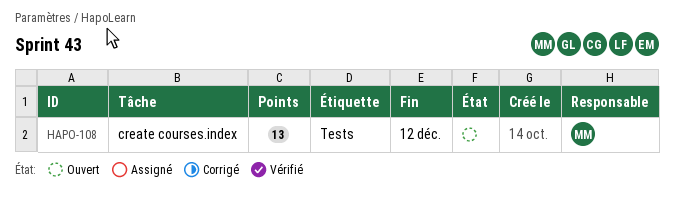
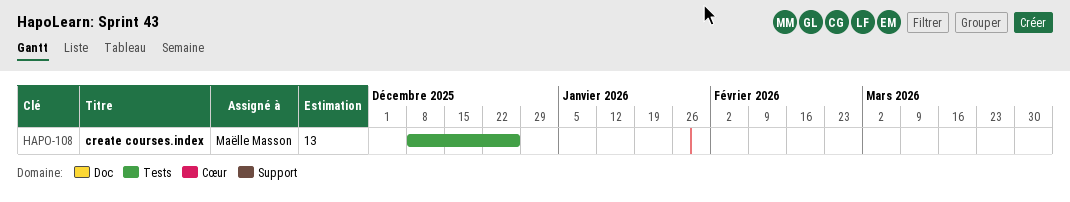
HAPO-108, due: Dec 12 -> Dec 26

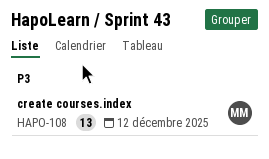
HAPO-108, due: Dec 26 -> Dec 12

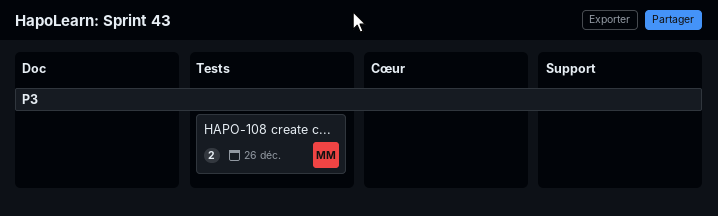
HAPO-108, estimate: 13 -> 2
HAPO-108, due: Dec 12 -> Dec 26

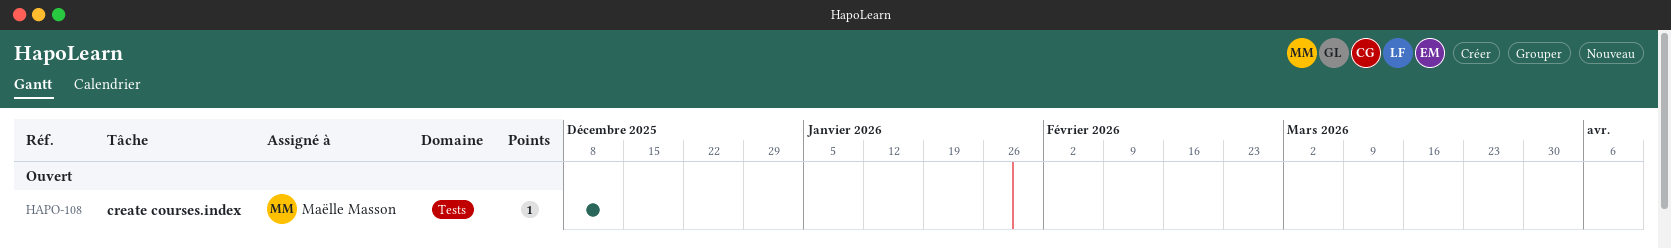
HAPO-108, estimate: 2 -> 1
HAPO-108, due: Dec 26 -> Dec 12

